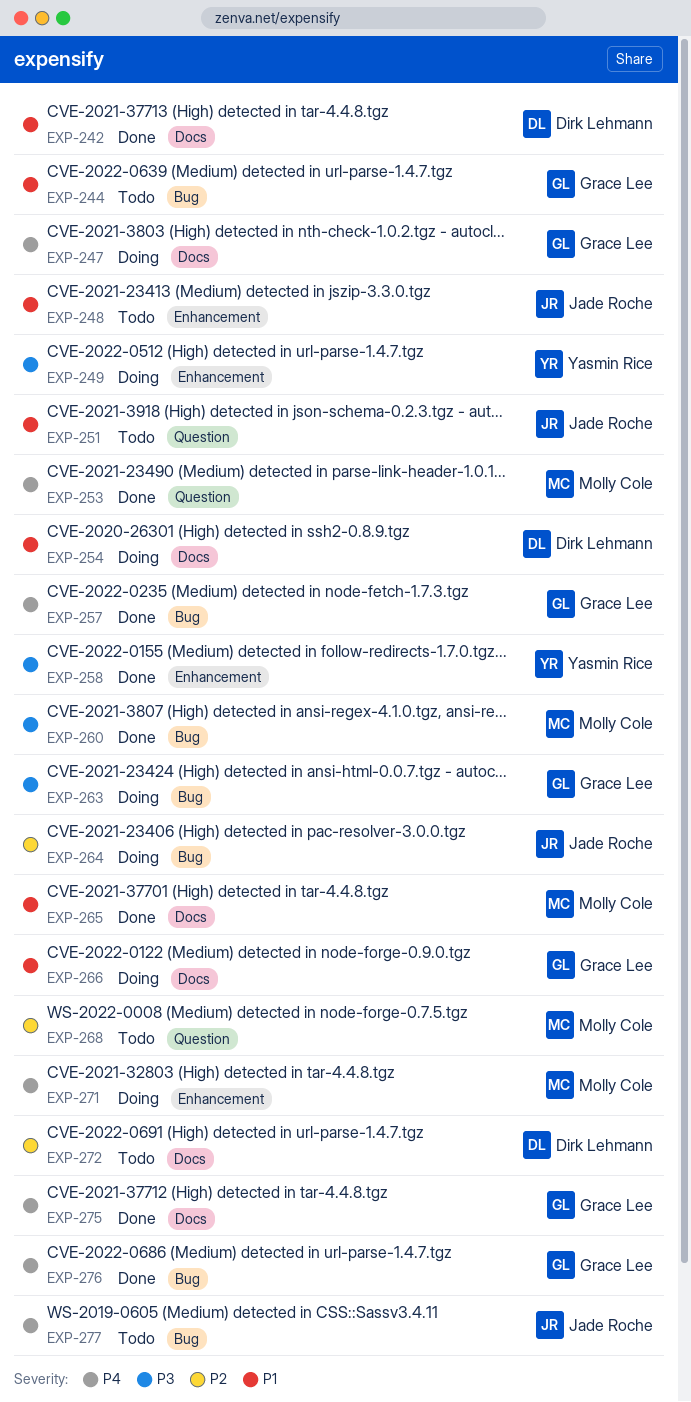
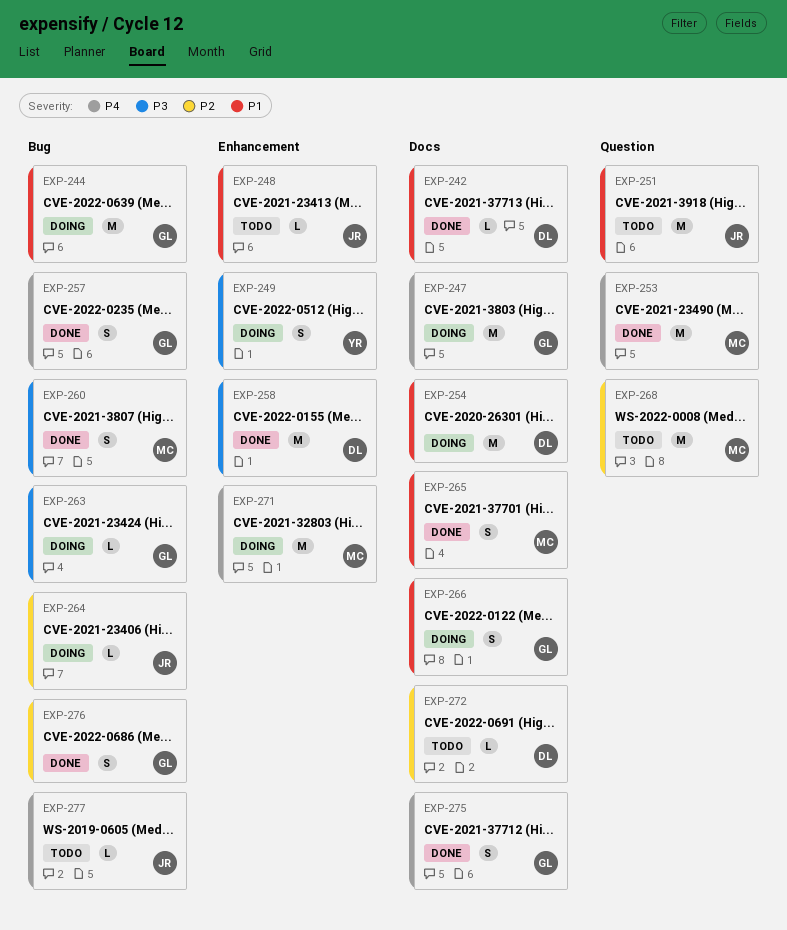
EXP-244, status: Todo -> Doing
EXP-258, owner: Yasmin Rice -> Dirk Lehmann
EXP-276, priority: P4 -> P2

